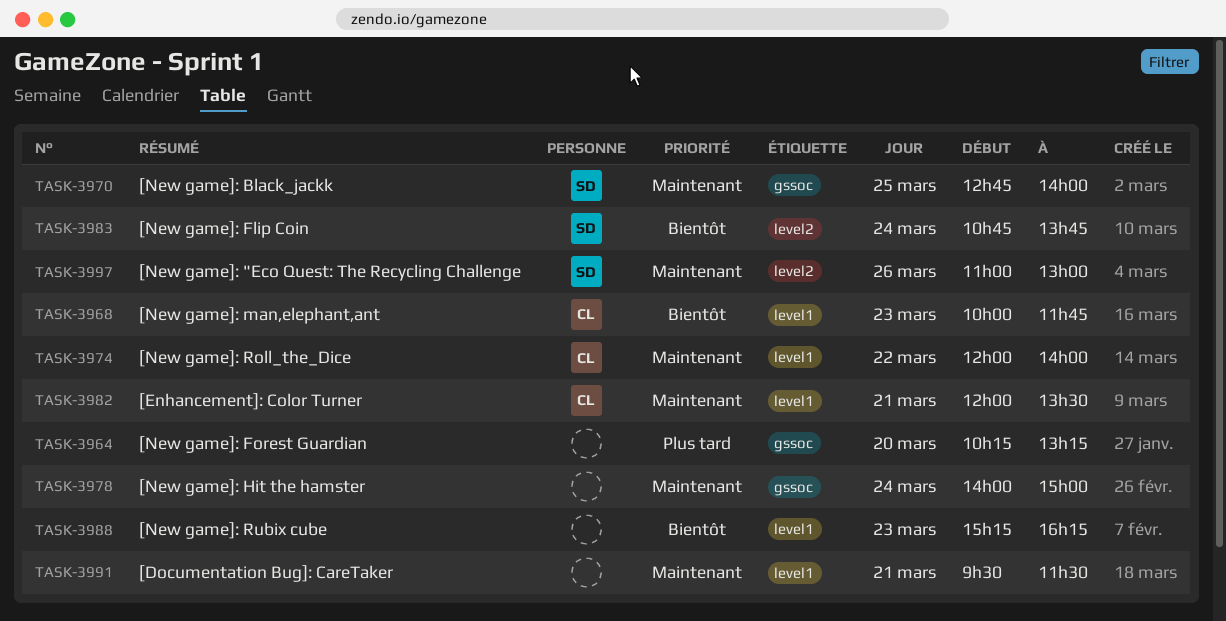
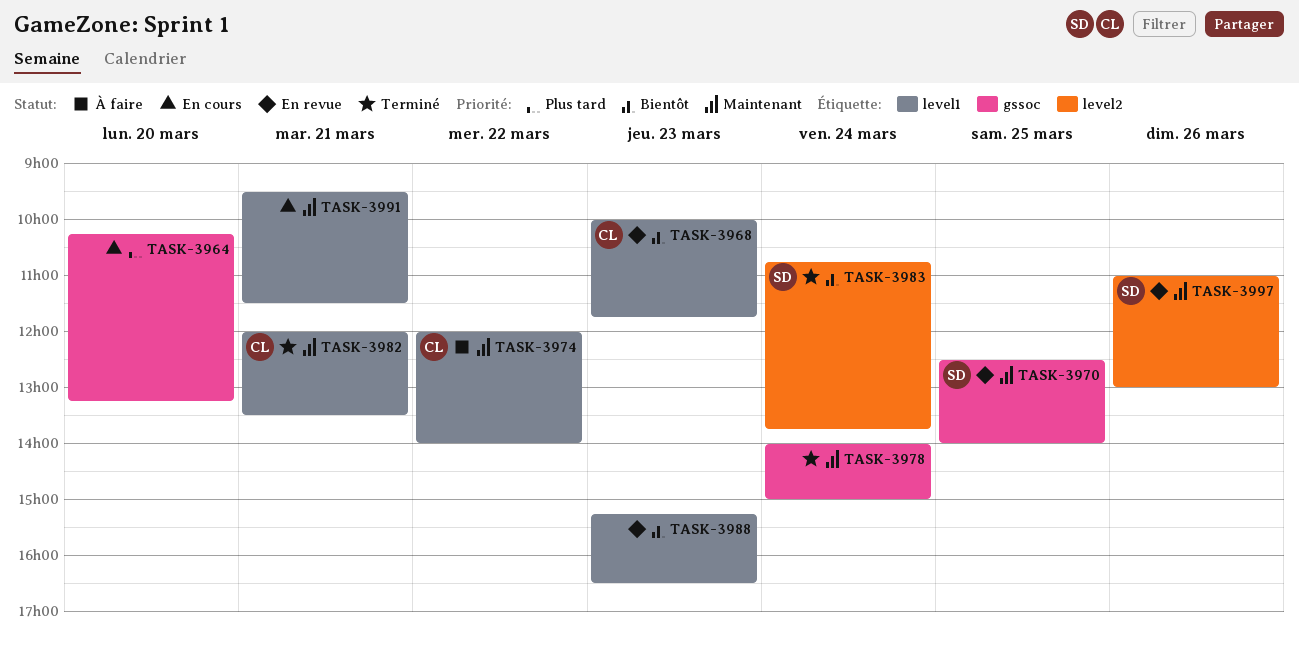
TASK-3970, begins: 12:45 -> 12:30
TASK-3988, ends: 16:15 -> 16:30

